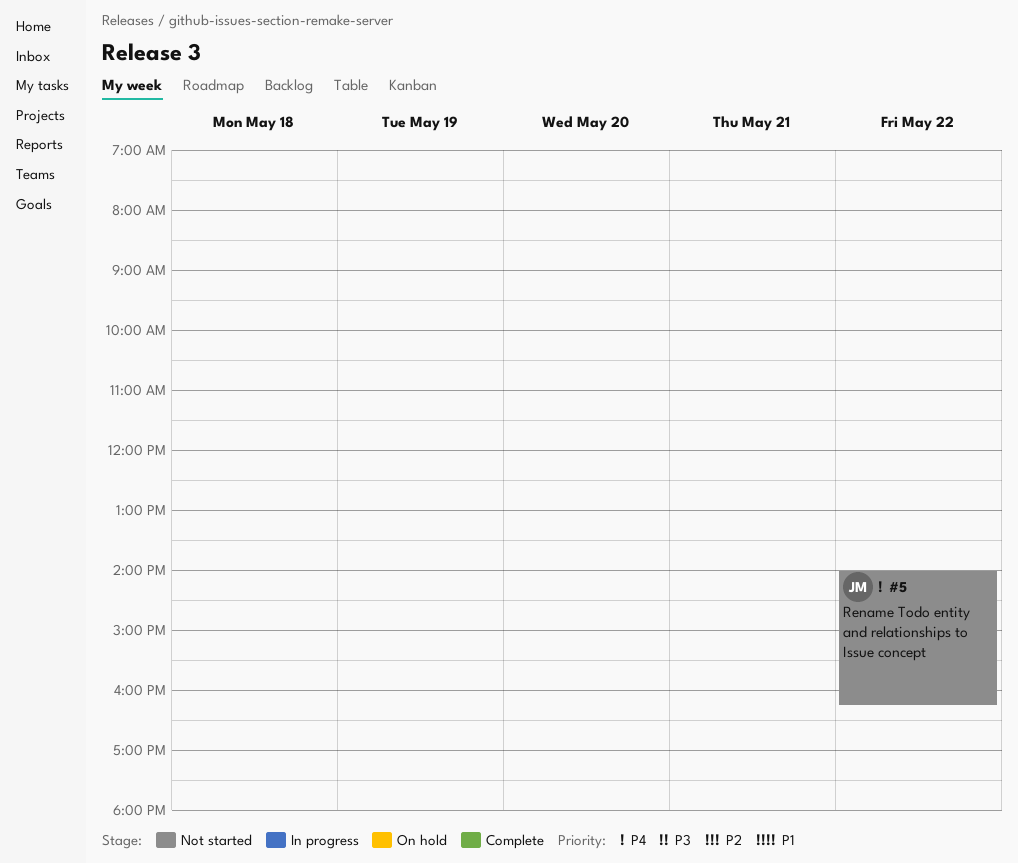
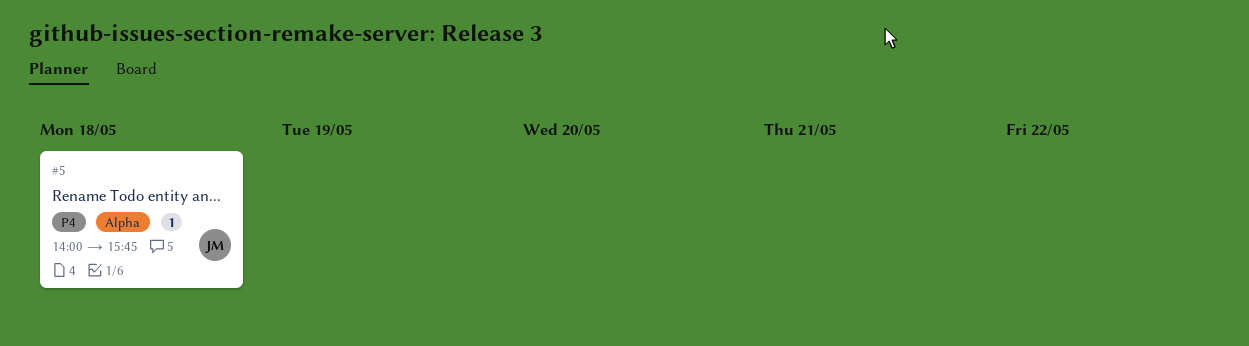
#5, day: May 22 -> May 18
#5, ends: 16:15 -> 15:45

